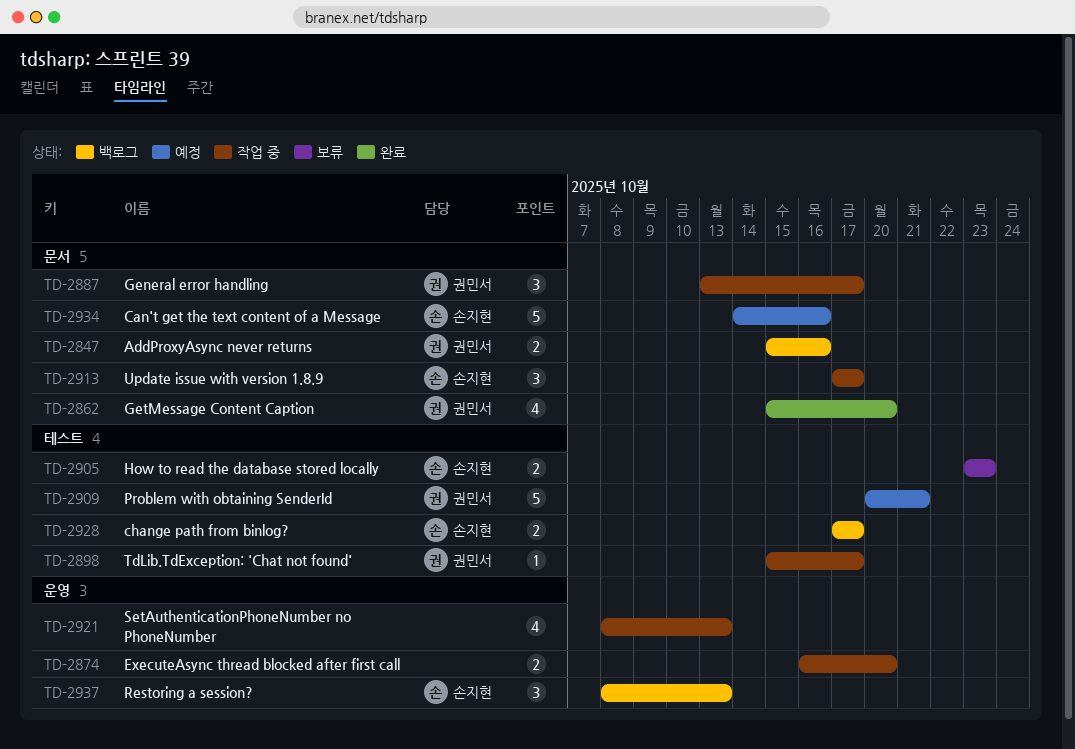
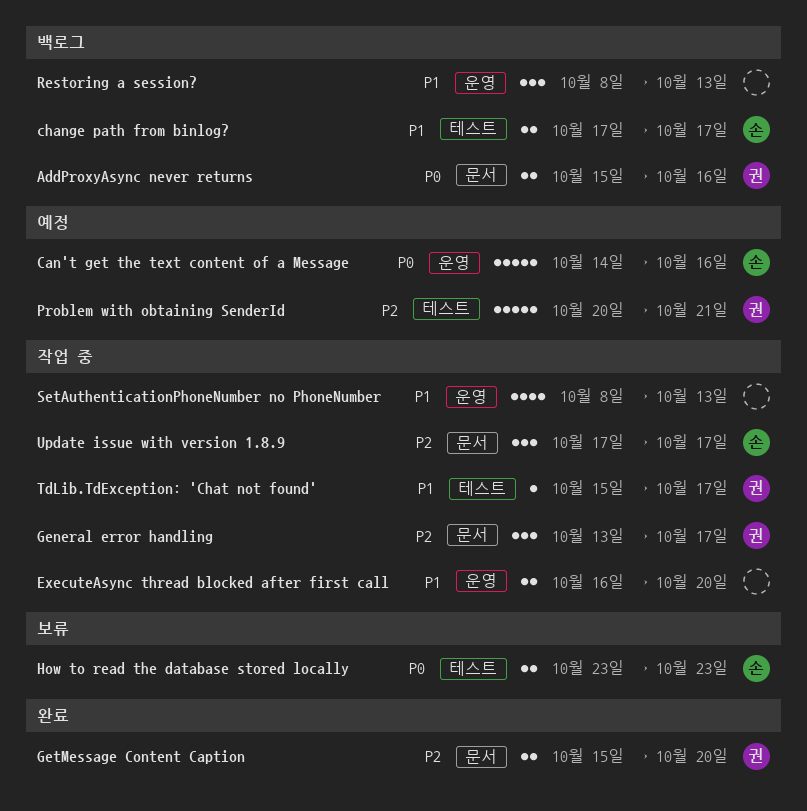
Can't get the text content of a Message, label: 문서 -> 운영
GetMessage Content Caption, estimate: 4 -> 2
Restoring a session?, owner: 손지현 -> none

